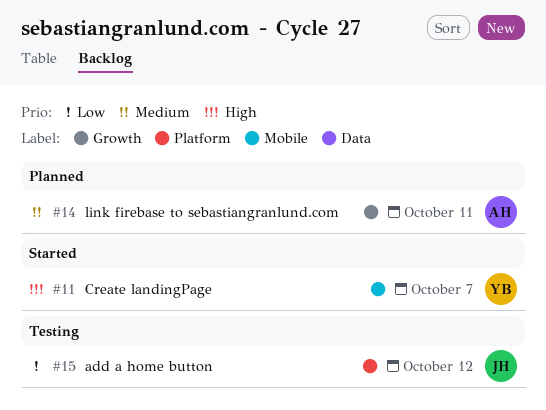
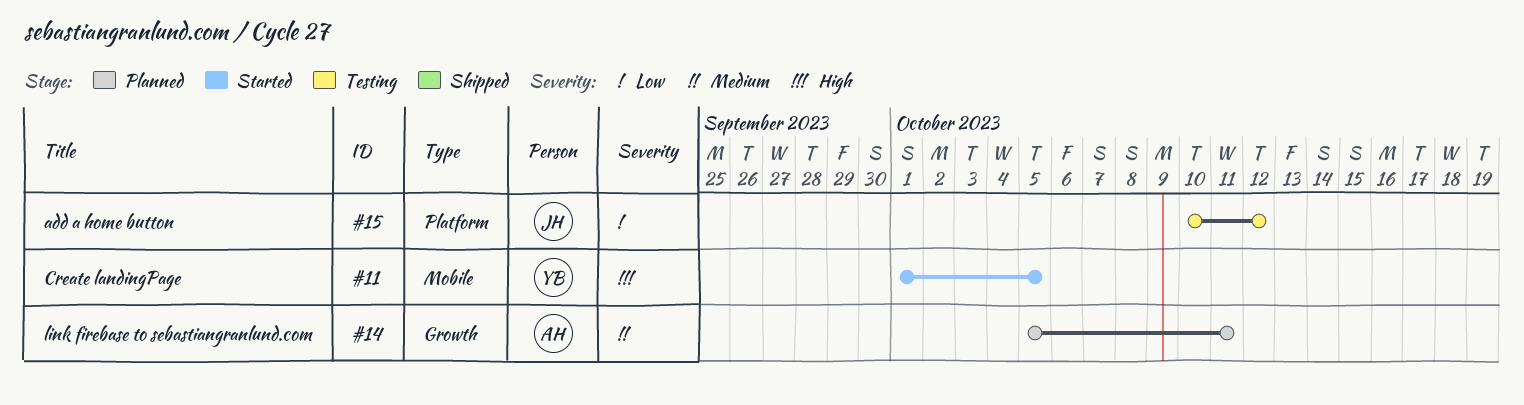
#11, due: Oct 7 -> Oct 5

